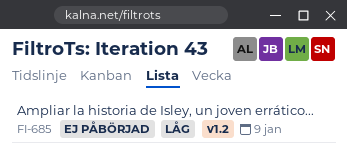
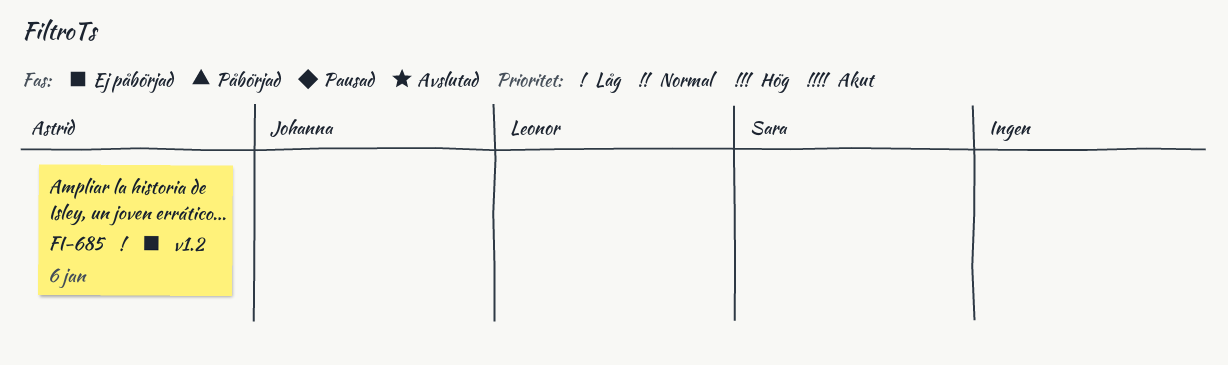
FI-685, due: Jan 9 -> Jan 6

